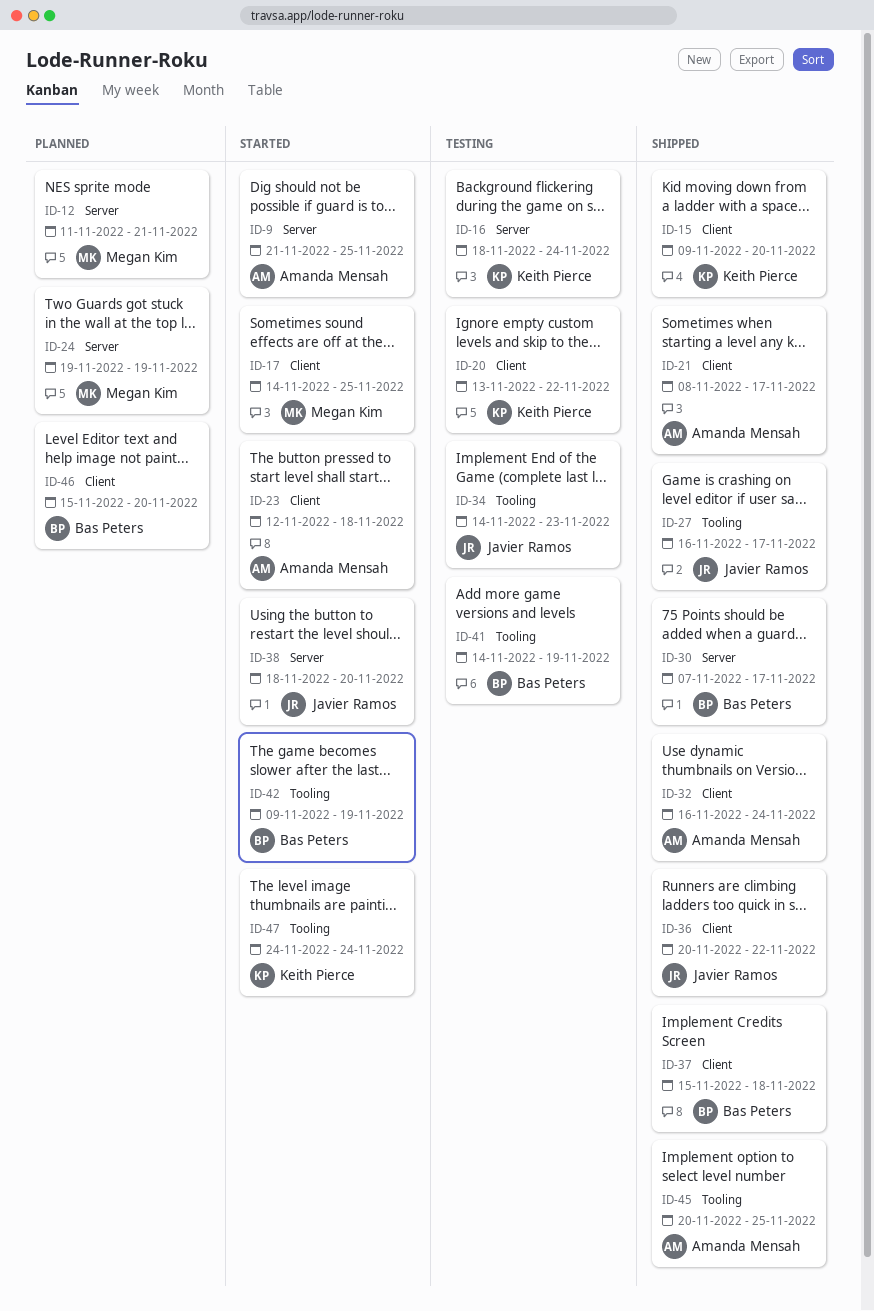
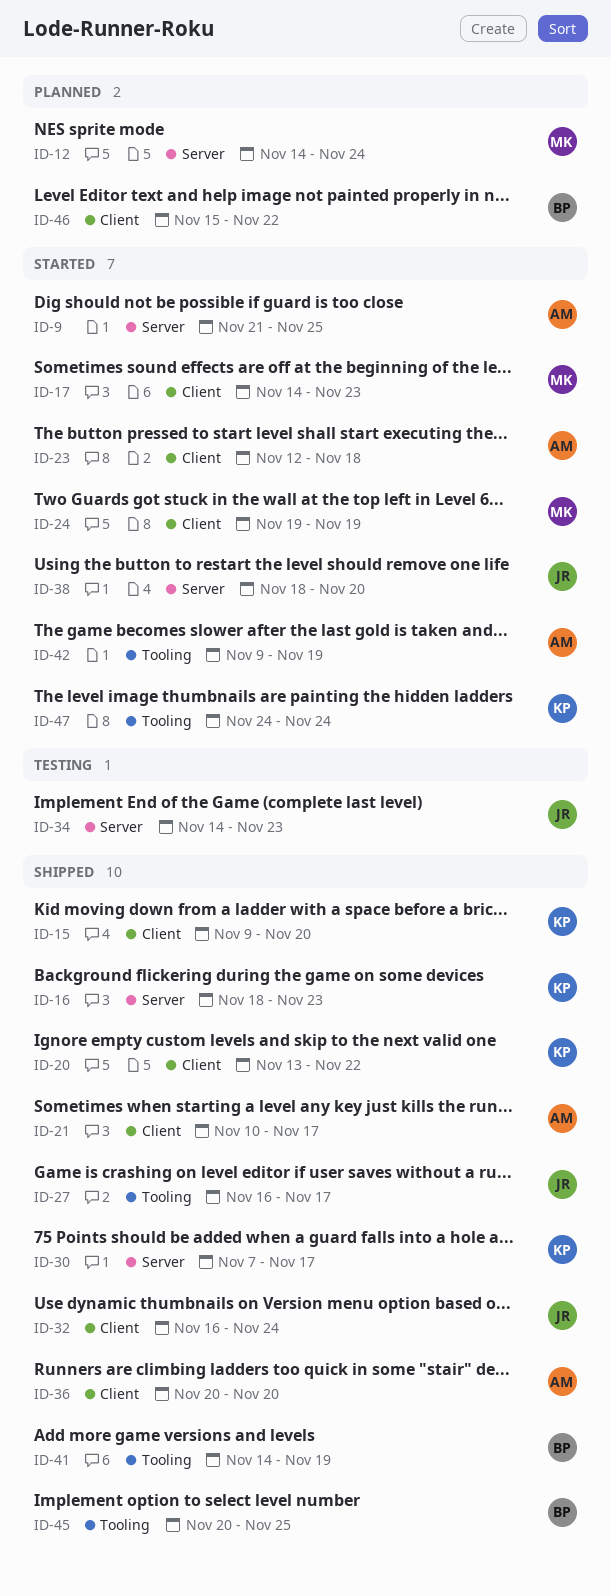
ID-12, start: Nov 11 -> Nov 14
ID-12, due: Nov 21 -> Nov 24
ID-16, status: Testing -> Shipped
ID-16, due: Nov 24 -> Nov 23
ID-17, due: Nov 25 -> Nov 23
ID-20, status: Testing -> Shipped
ID-21, start: Nov 8 -> Nov 10
ID-24, status: Planned -> Started
ID-24, label: Server -> Client
ID-30, owner: Bas Peters -> Keith Pierce
ID-32, owner: Amanda Mensah -> Javier Ramos
ID-34, label: Tooling -> Server
ID-36, owner: Javier Ramos -> Amanda Mensah
ID-36, due: Nov 22 -> Nov 20
ID-37: present -> none
ID-41, status: Testing -> Shipped
ID-42, owner: Bas Peters -> Amanda Mensah
ID-45, owner: Amanda Mensah -> Bas Peters
ID-46, due: Nov 20 -> Nov 22

